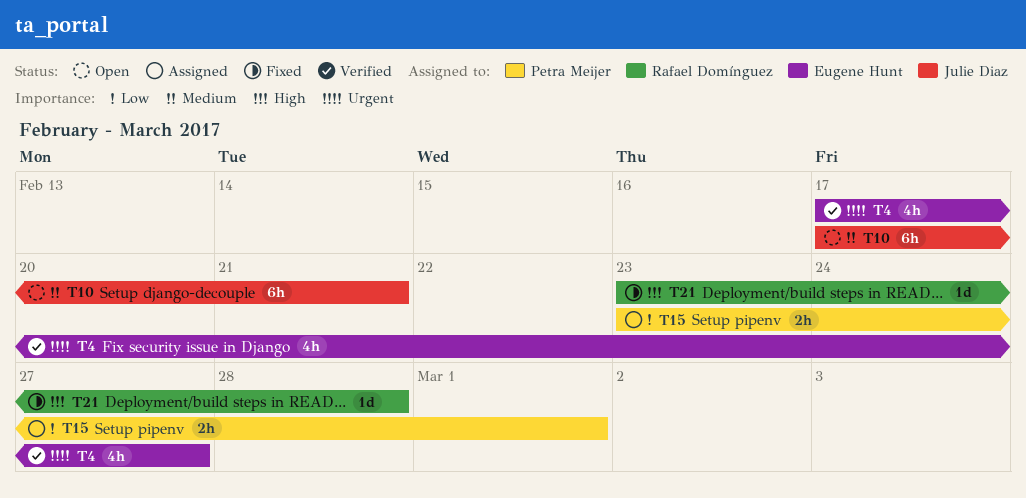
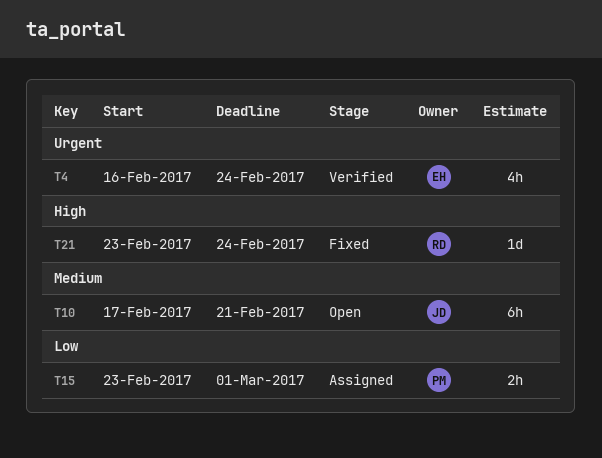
T4, start: Feb 17 -> Feb 16
T4, due: Feb 27 -> Feb 24
T21, due: Feb 28 -> Feb 24

